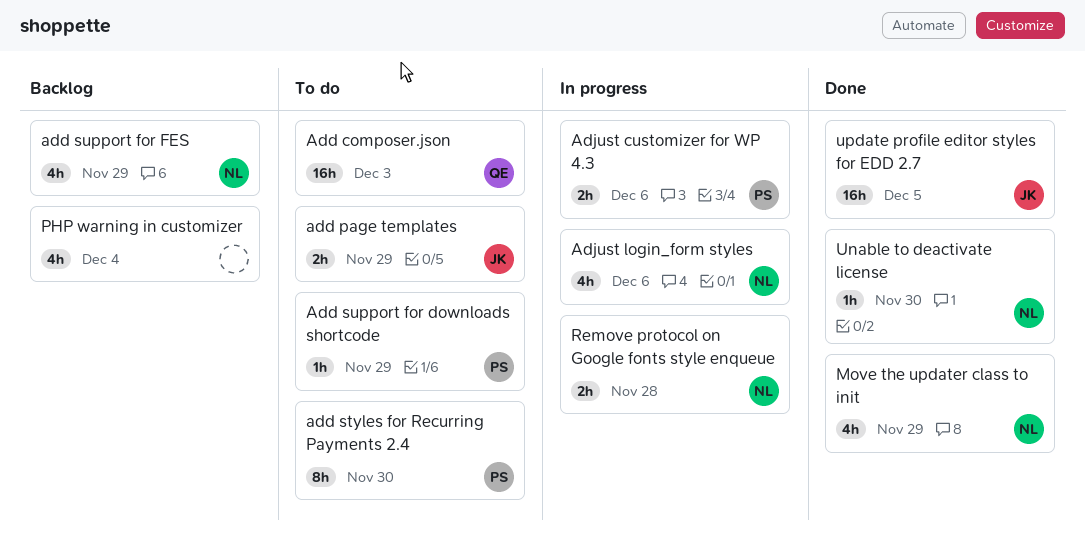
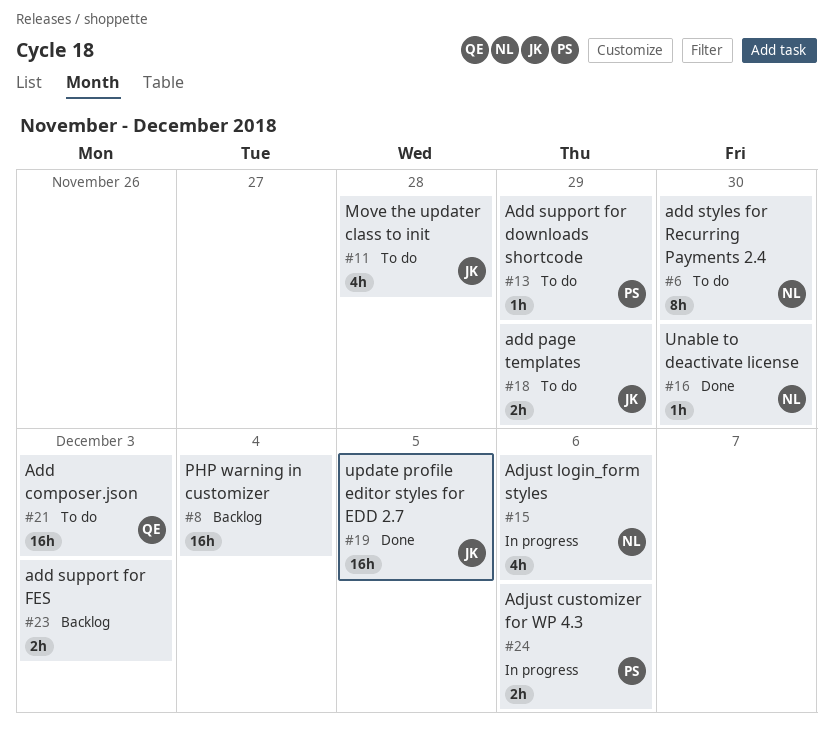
add styles for Recurring Payments 2.4, owner: PS -> NL
add support for FES, owner: NL -> none
add support for FES, estimate: 4h -> 2h
add support for FES, due: Nov 29 -> Dec 3
Move the updater class to init, status: Done -> To do
Move the updater class to init, owner: NL -> JK
Move the updater class to init, due: Nov 29 -> Nov 28
PHP warning in customizer, estimate: 4h -> 16h
Remove protocol on Google fonts style enqueue: present -> none

